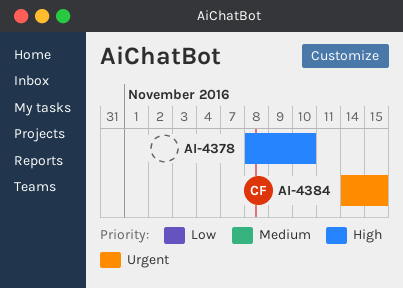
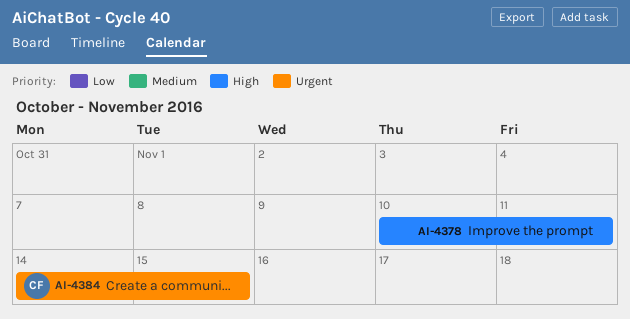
AI-4378, start: Nov 8 -> Nov 10
AI-4378, due: Nov 10 -> Nov 11

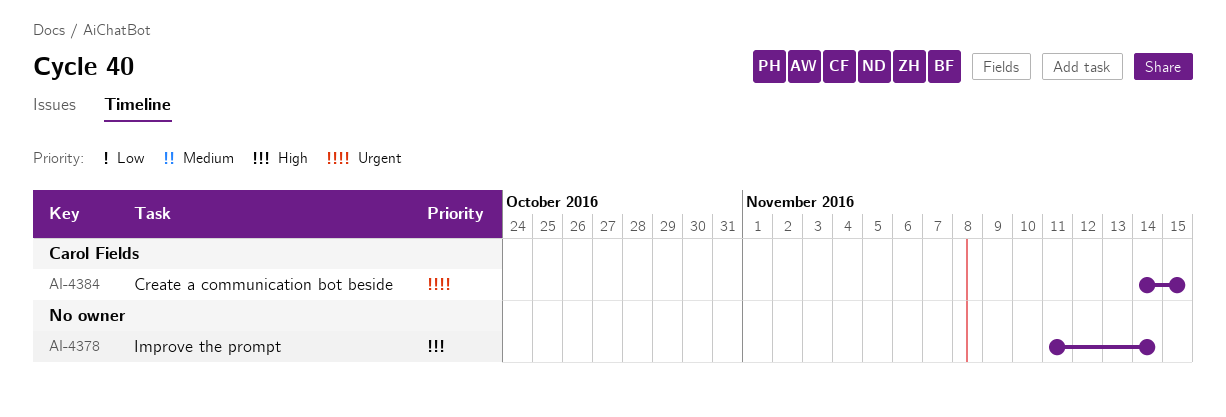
AI-4378, start: Nov 10 -> Nov 11
AI-4378, due: Nov 11 -> Nov 14

